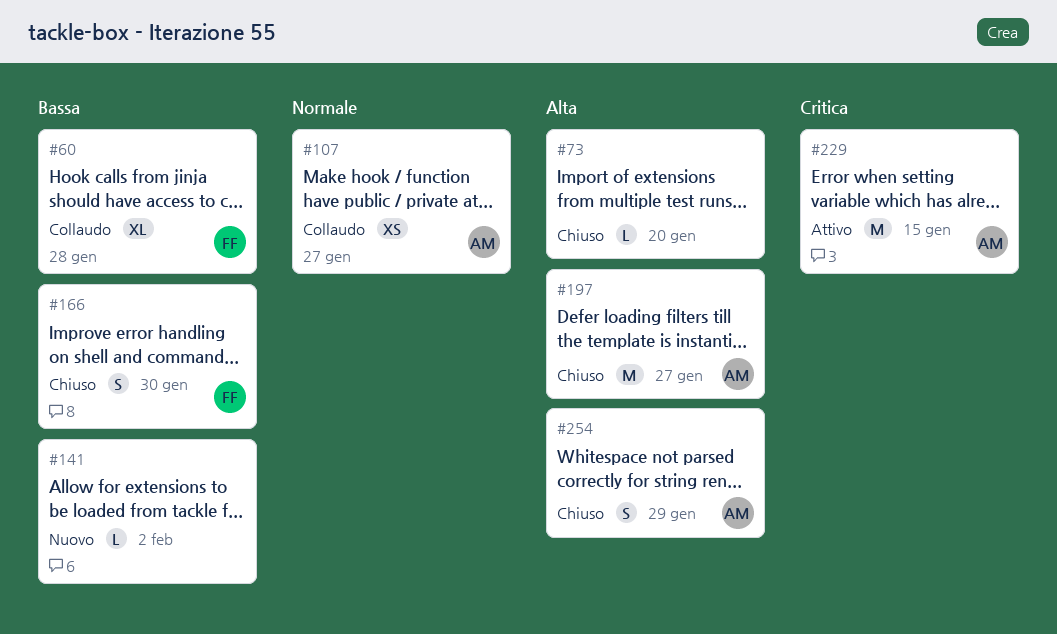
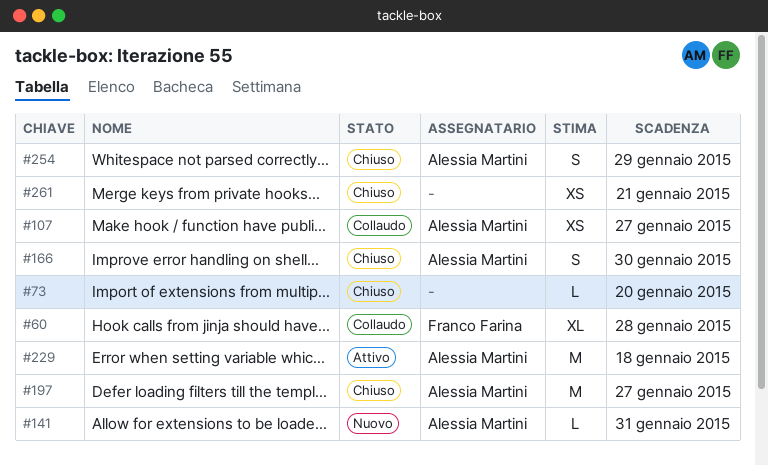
#141, owner: none -> Alessia Martini
#141, due: Feb 2 -> Jan 31
#166, owner: Franco Farina -> Alessia Martini
#229, due: Jan 15 -> Jan 18
#261: none -> present

